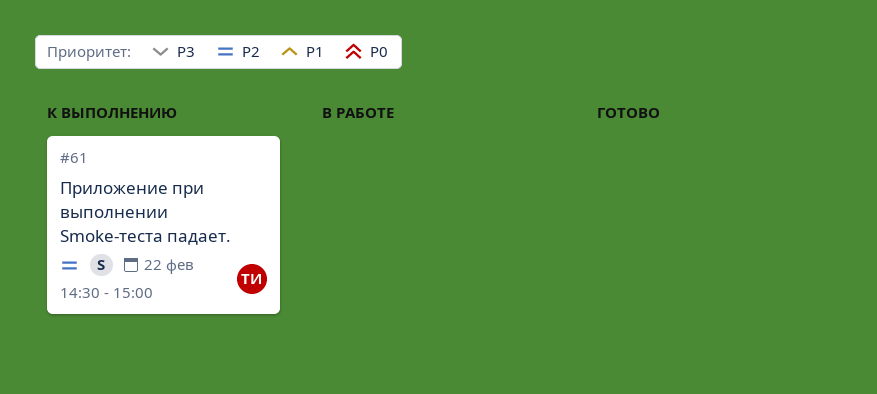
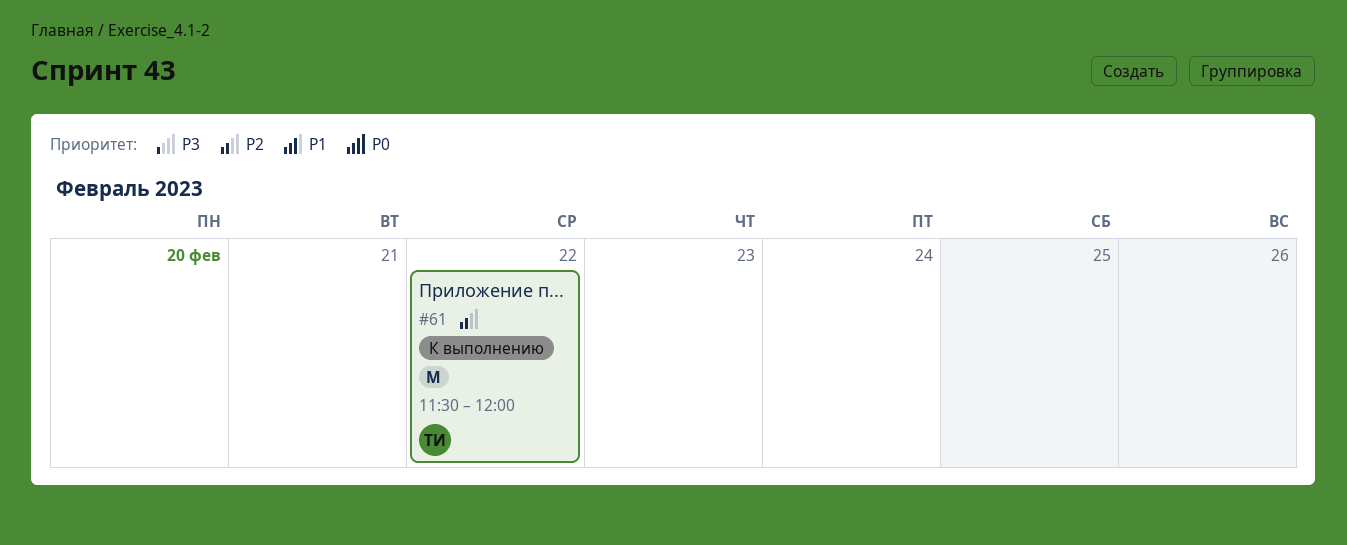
#61, estimate: S -> M
#61, begins: 14:30 -> 11:30
#61, ends: 15:00 -> 12:00

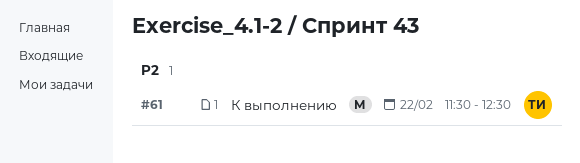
#61, ends: 12:00 -> 12:30

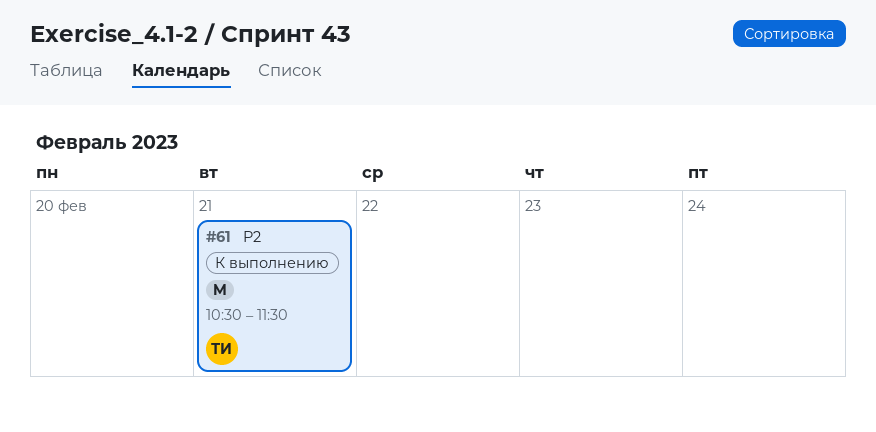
#61, day: Feb 22 -> Feb 21
#61, begins: 11:30 -> 10:30
#61, ends: 12:30 -> 11:30

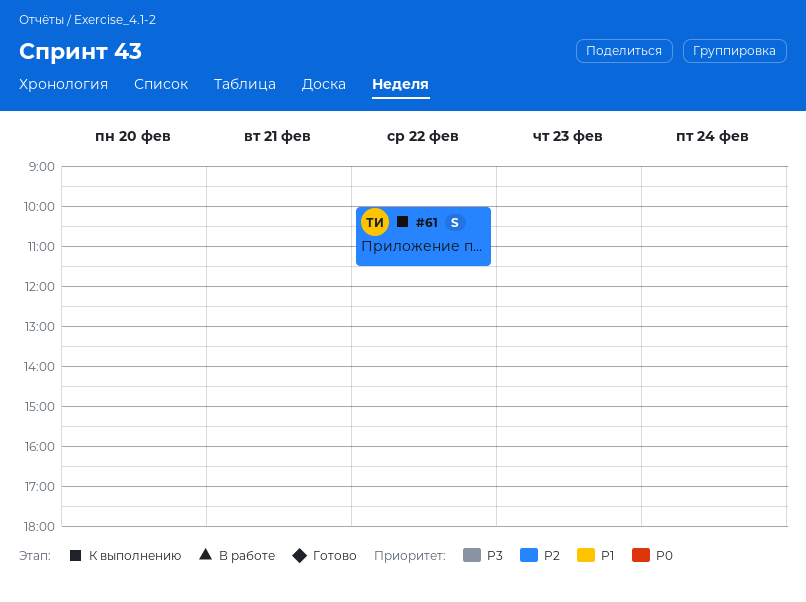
#61, estimate: M -> S
#61, day: Feb 21 -> Feb 22
#61, begins: 10:30 -> 10:00

